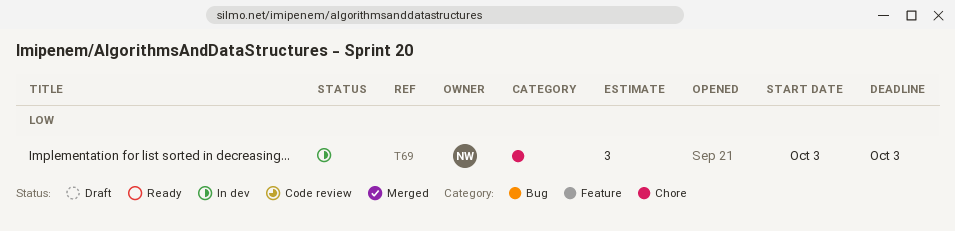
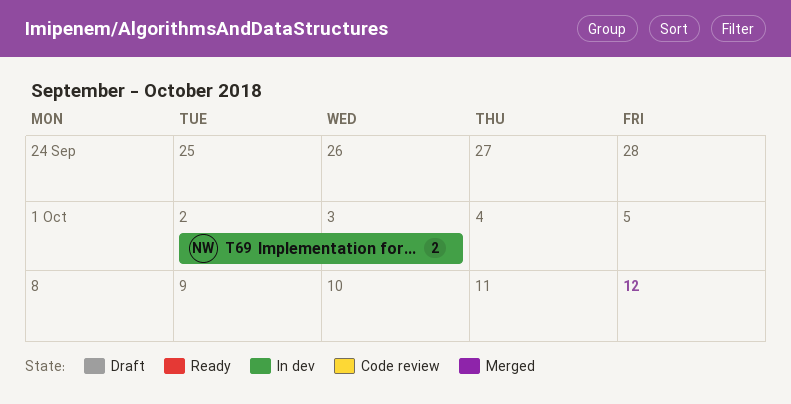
T69, estimate: 3 -> 2
T69, start: Oct 3 -> Oct 2

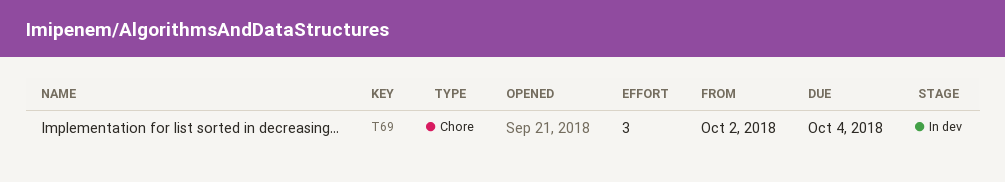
T69, estimate: 2 -> 3
T69, due: Oct 3 -> Oct 4

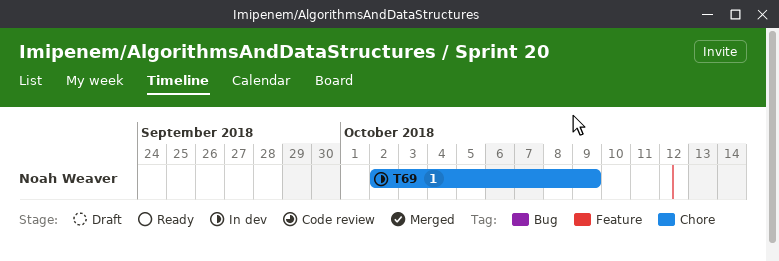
T69, estimate: 3 -> 1
T69, due: Oct 4 -> Oct 9

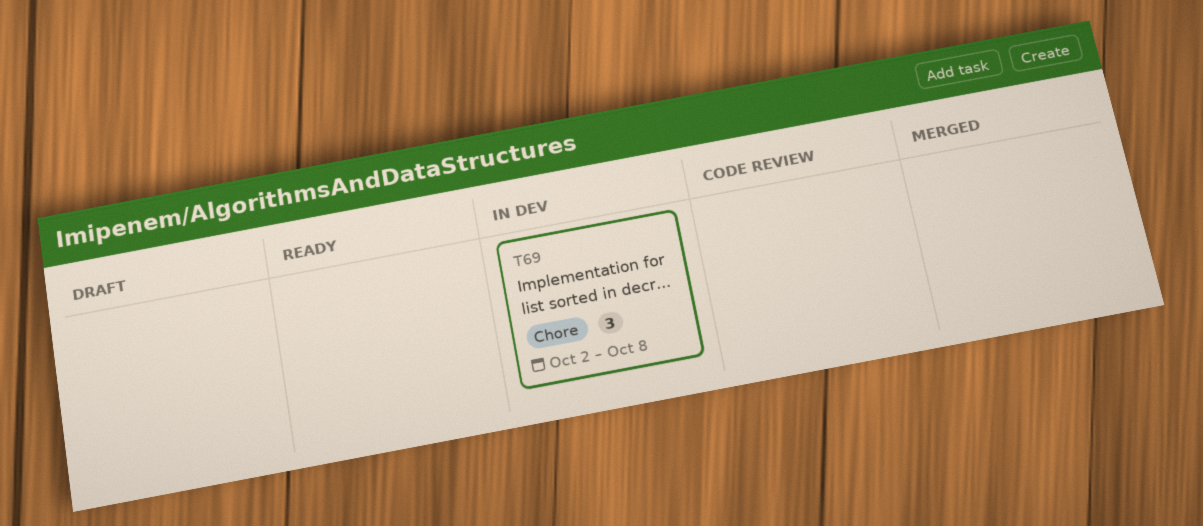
T69, estimate: 1 -> 3
T69, due: Oct 9 -> Oct 8

